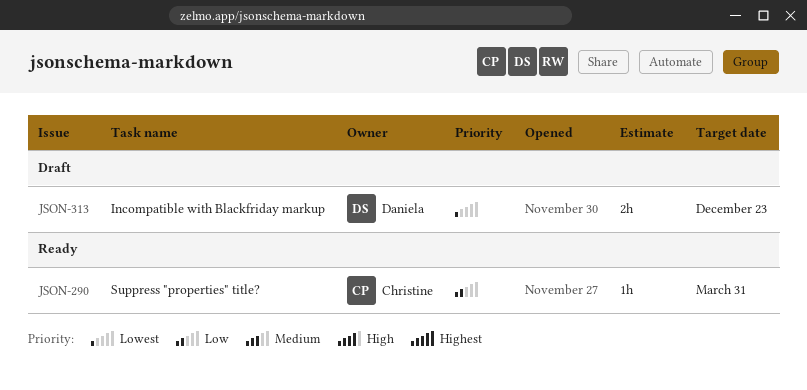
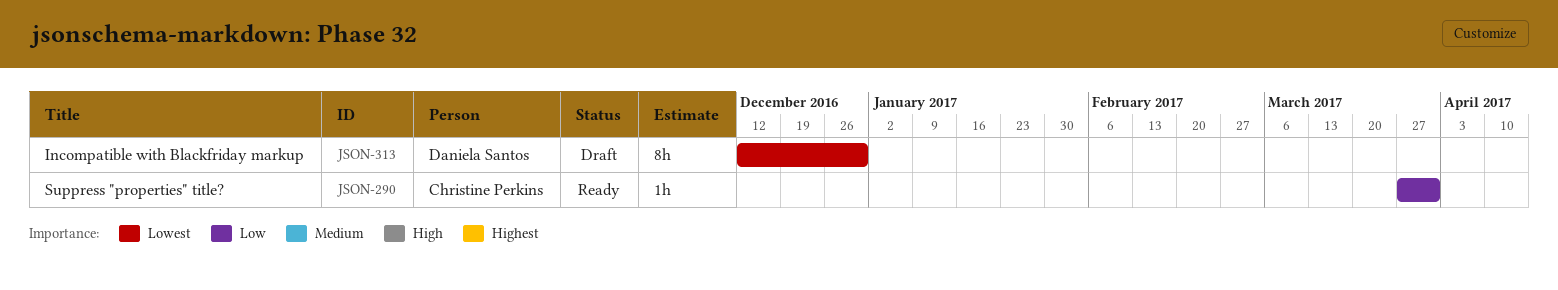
JSON-313, estimate: 2h -> 8h
JSON-313, due: Dec 23 -> Dec 30

